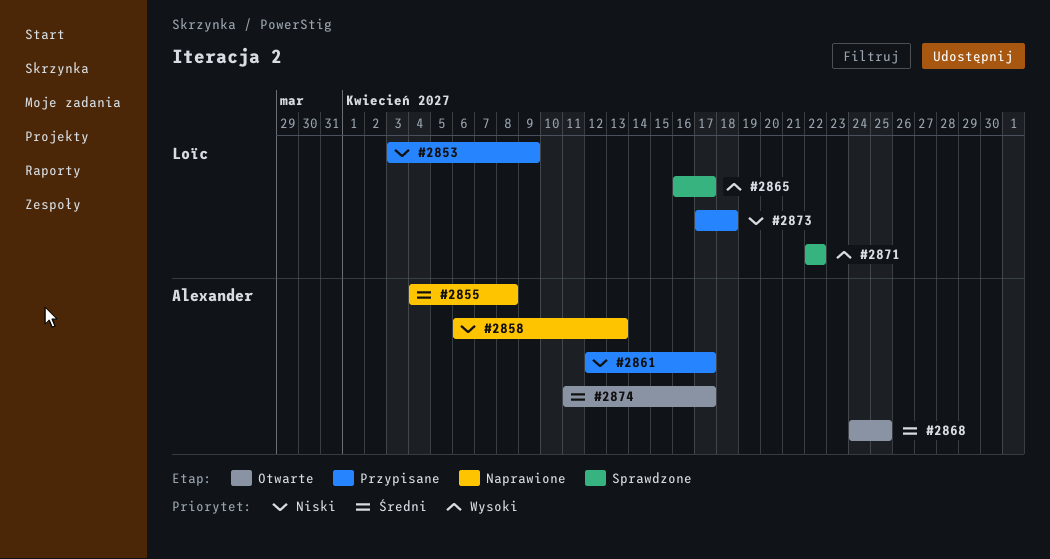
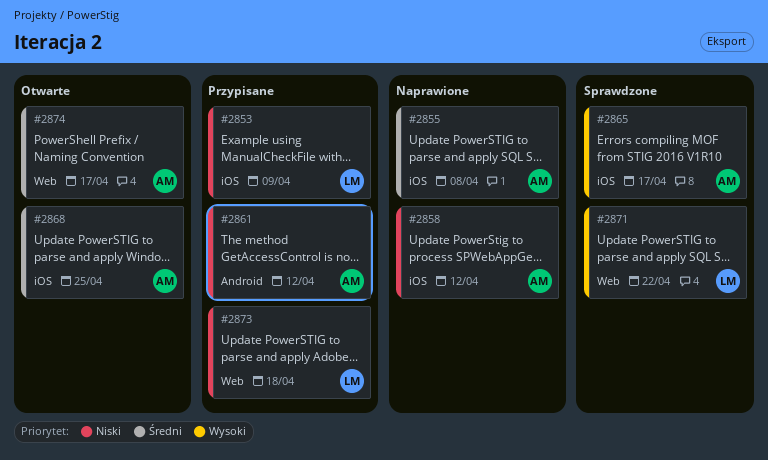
#2858, due: Apr 13 -> Apr 12
#2861, due: Apr 17 -> Apr 12
#2865, owner: Loïc -> Alexander

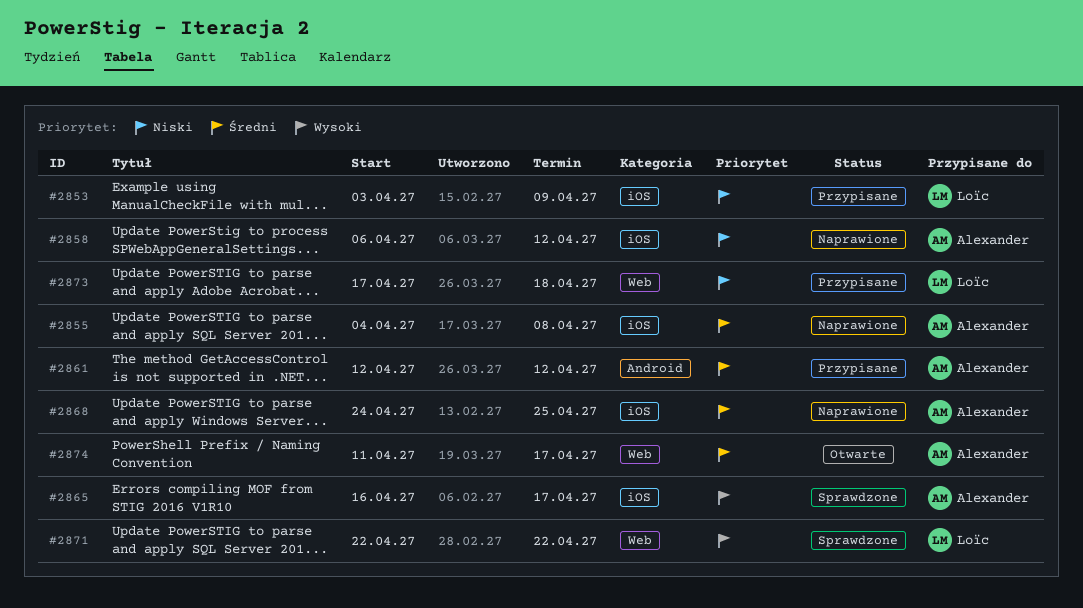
#2861, priority: Niski -> Średni
#2868, status: Otwarte -> Naprawione

